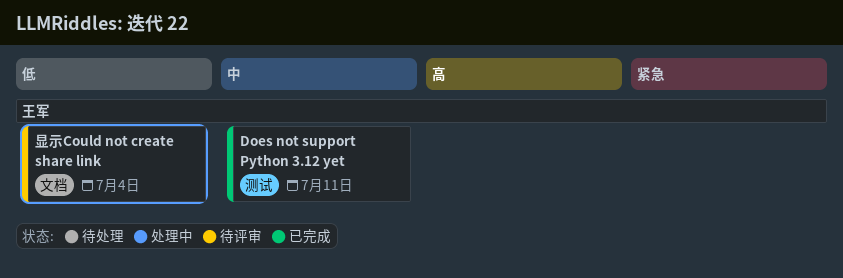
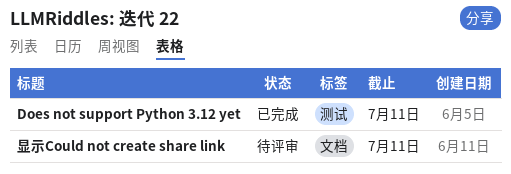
显示Could not create share link, due: Jul 4 -> Jul 11

